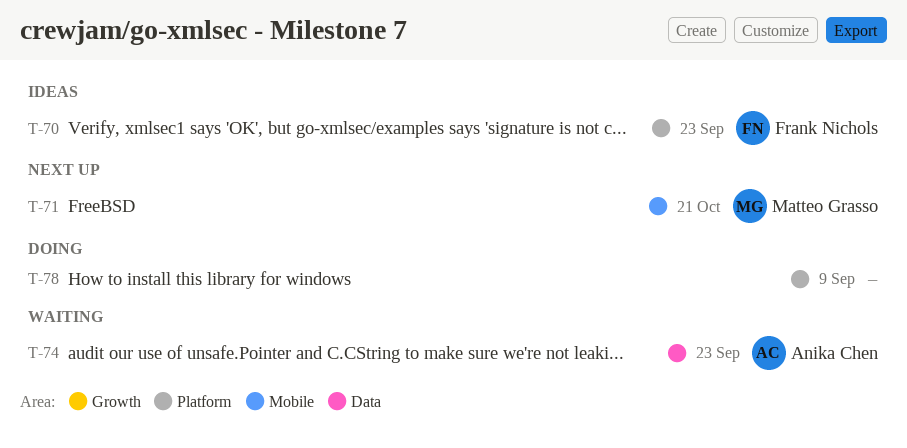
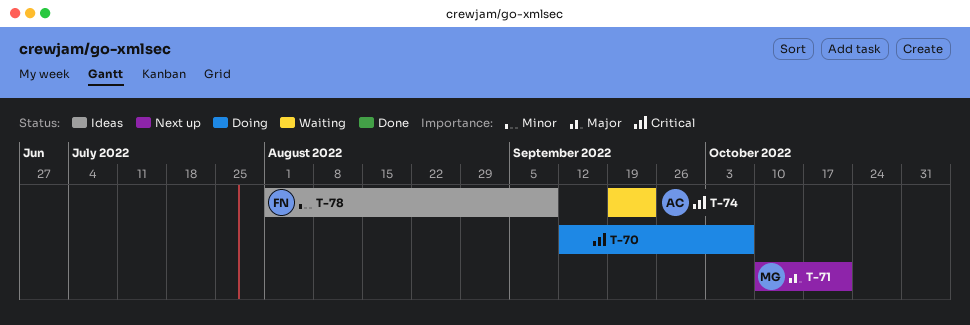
T-70, status: Ideas -> Doing
T-70, owner: Frank Nichols -> none
T-70, due: Sep 23 -> Oct 7
T-78, status: Doing -> Ideas
T-78, owner: none -> Frank Nichols

